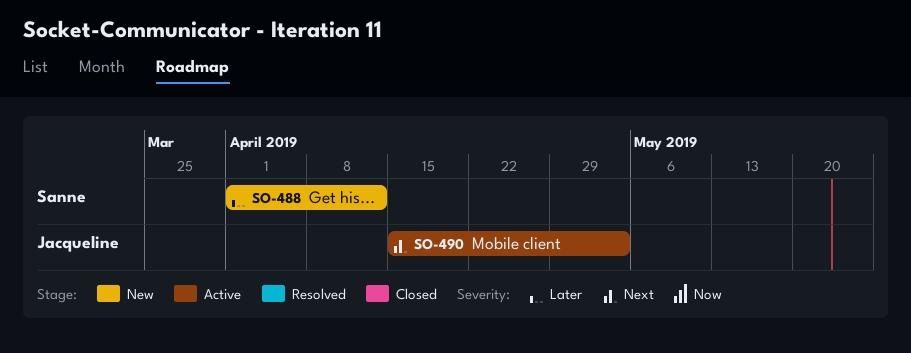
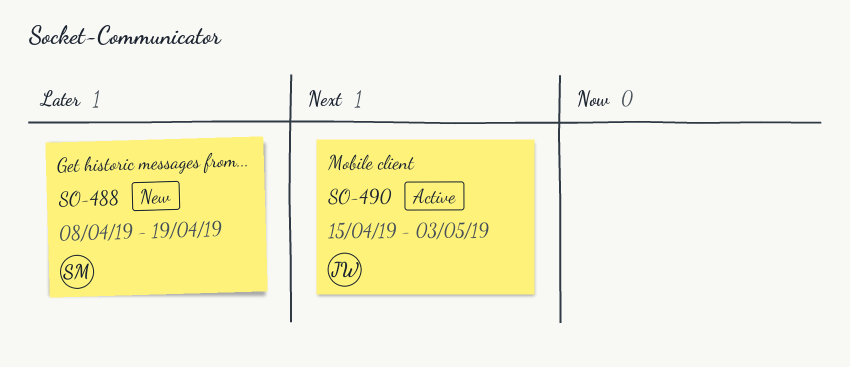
SO-488, start: Apr 1 -> Apr 8
SO-488, due: Apr 12 -> Apr 19

